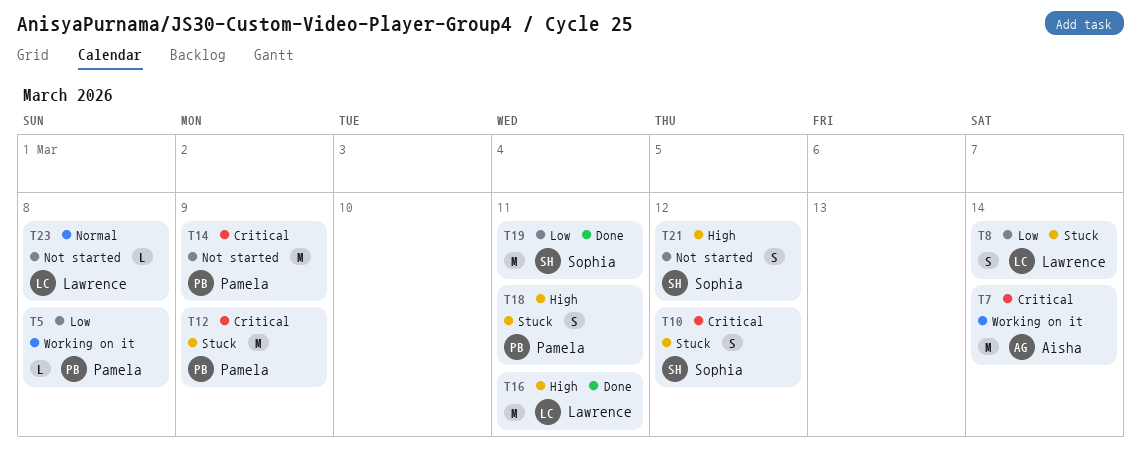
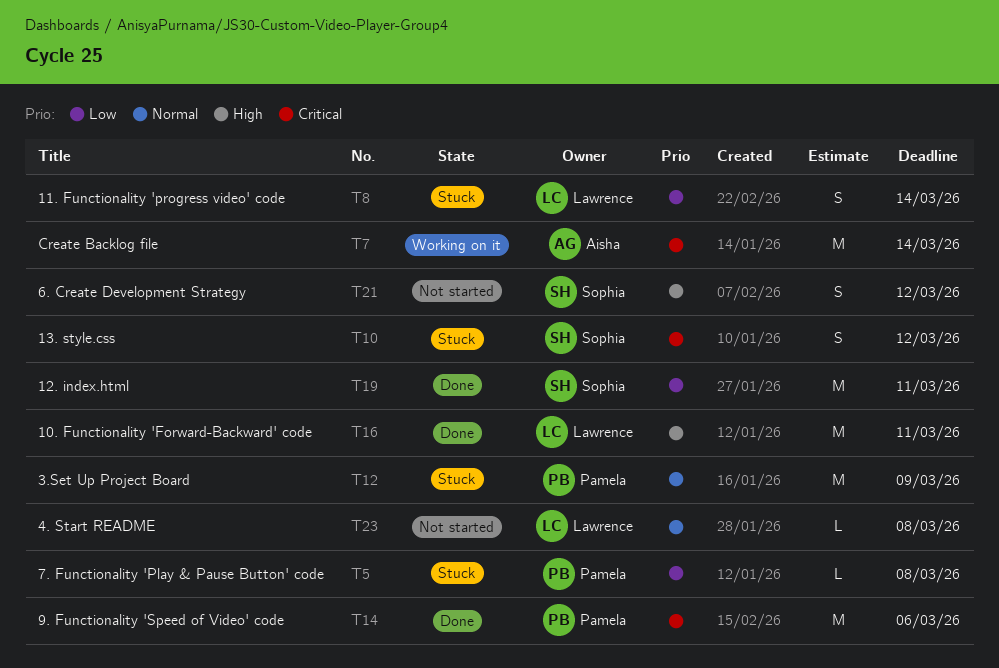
T5, status: Working on it -> Stuck
T12, priority: Critical -> Normal
T14, status: Not started -> Done
T14, due: Mar 9 -> Mar 6
T18: present -> none

